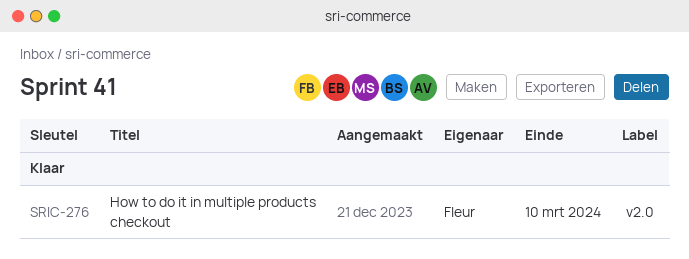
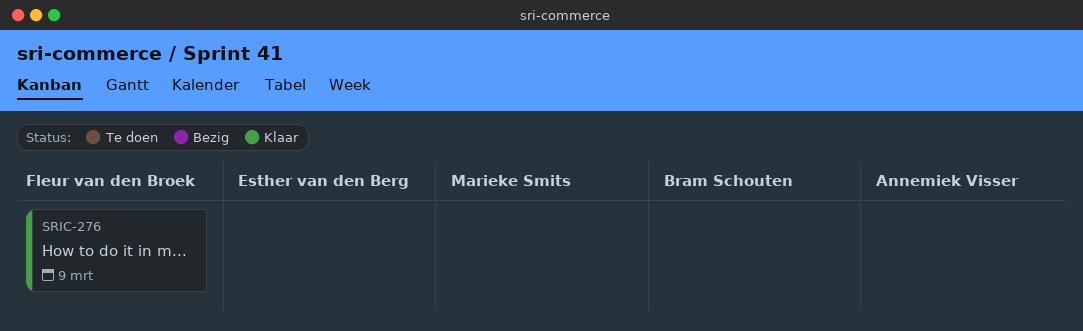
SRIC-276, due: Mar 10 -> Mar 9

